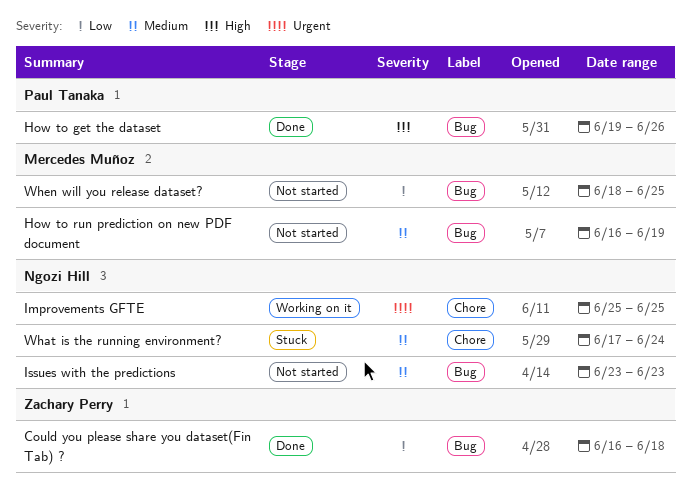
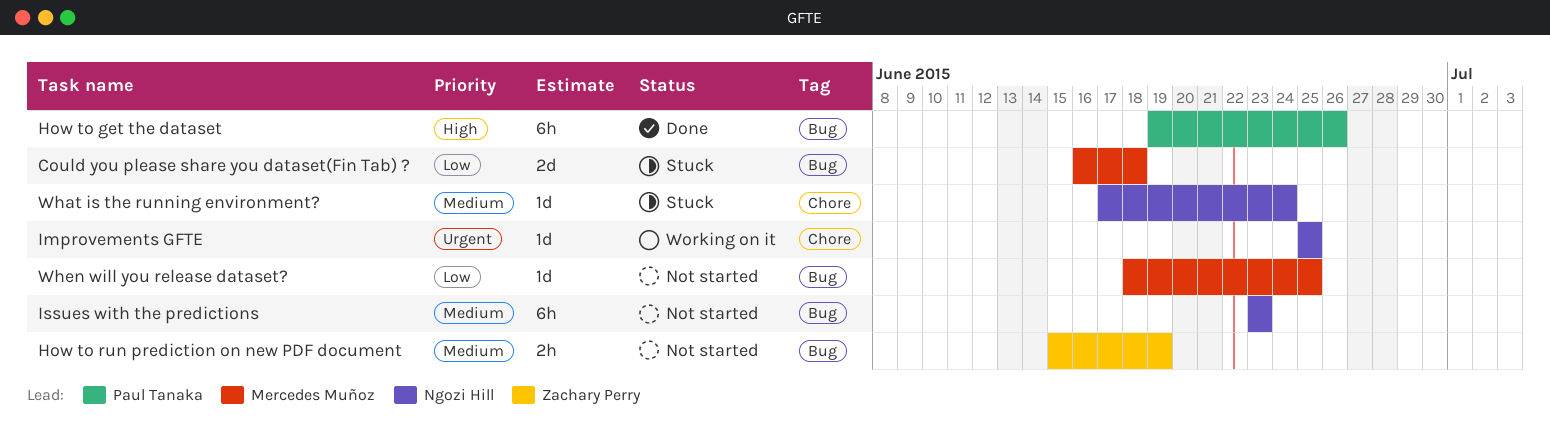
Could you please share you dataset(Fin Tab) ?, status: Done -> Stuck
Could you please share you dataset(Fin Tab) ?, owner: Zachary Perry -> Mercedes Muñoz
How to run prediction on new PDF document, owner: Mercedes Muñoz -> Zachary Perry
How to run prediction on new PDF document, start: Jun 16 -> Jun 15

